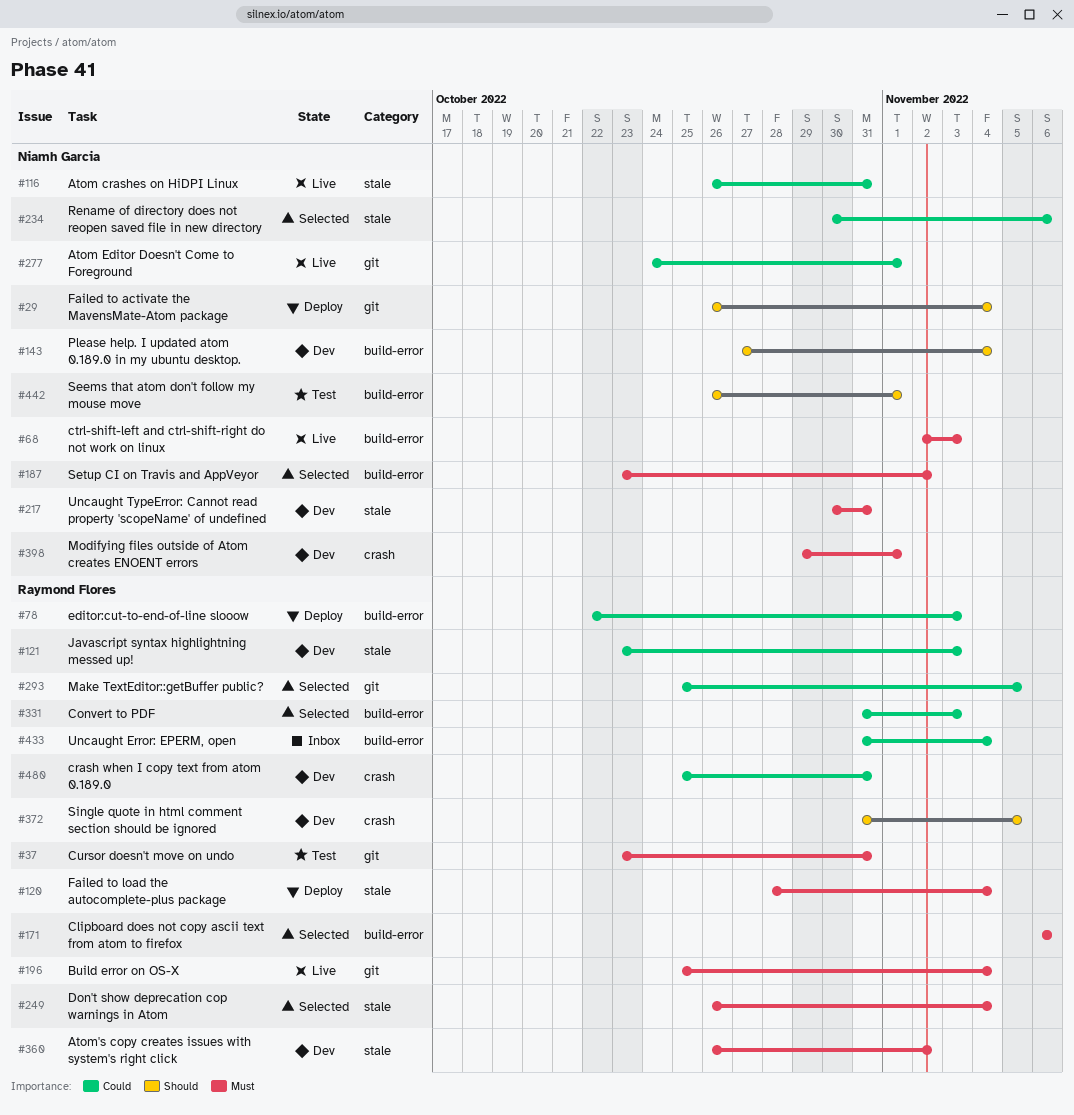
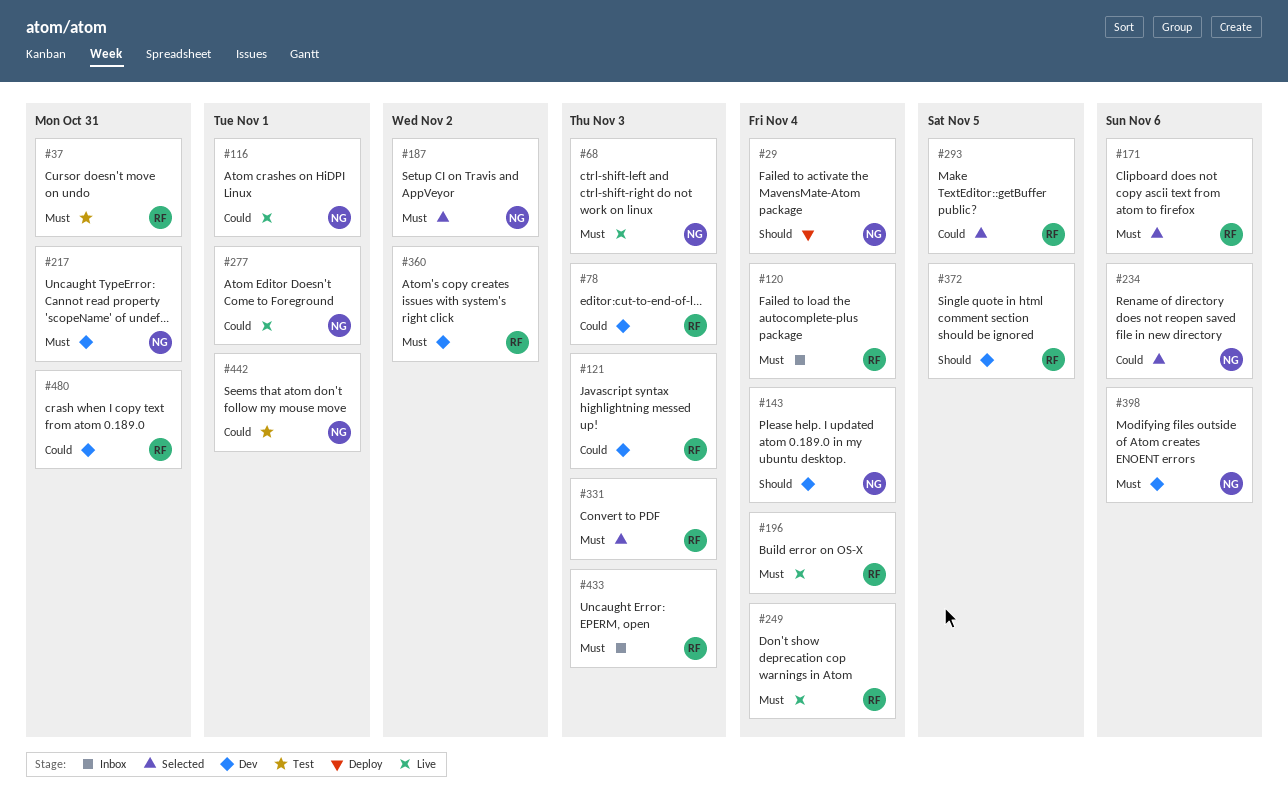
#78, status: Deploy -> Dev
#116, due: Oct 31 -> Nov 1
#120, status: Deploy -> Inbox
#249, status: Selected -> Live
#331, priority: Could -> Must
#398, due: Nov 1 -> Nov 6
#433, priority: Could -> Must
#433, due: Nov 4 -> Nov 3
#442, priority: Should -> Could

